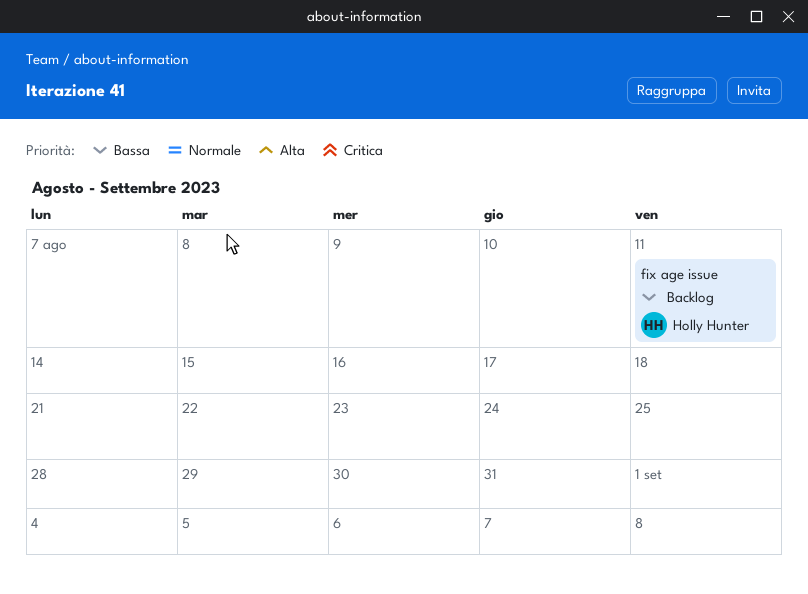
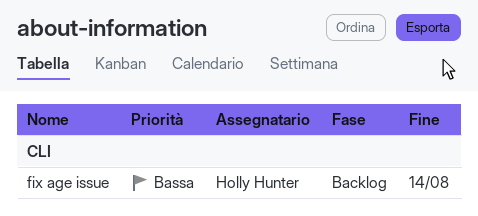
fix age issue, due: Aug 11 -> Aug 14

